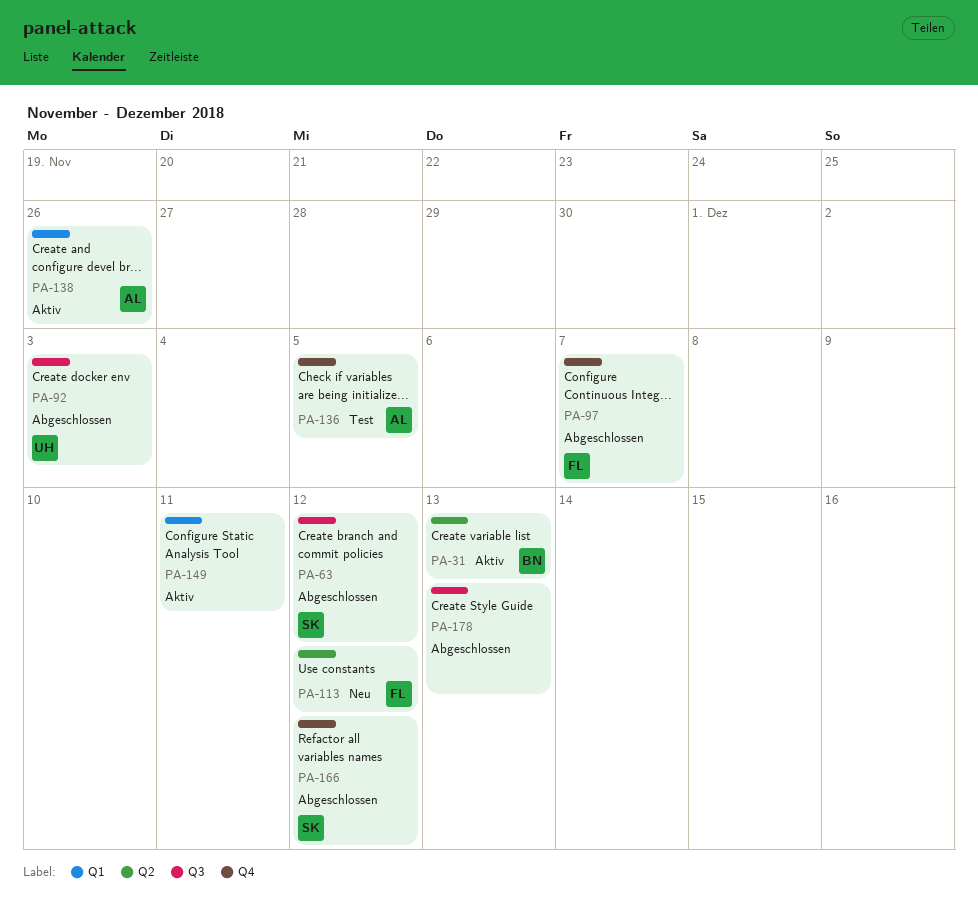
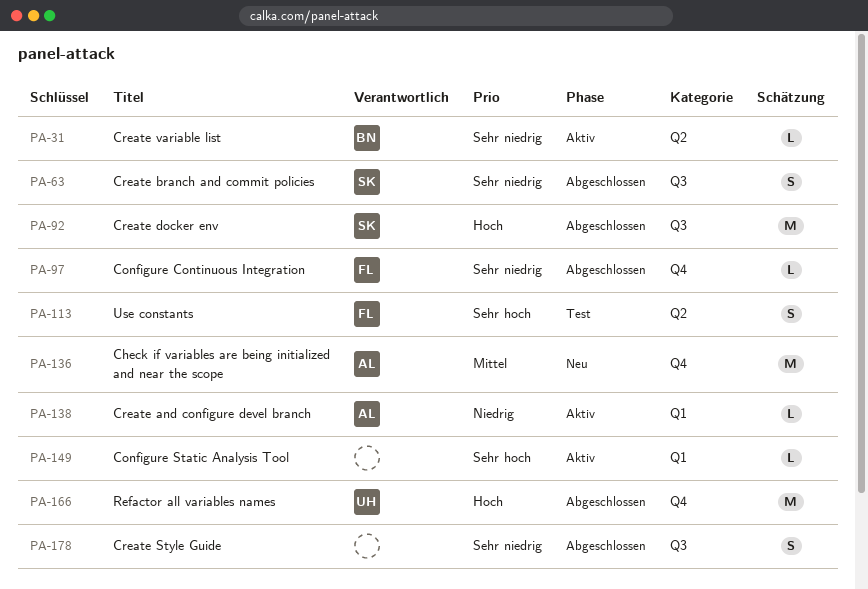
PA-92, owner: UH -> SK
PA-113, status: Neu -> Test
PA-136, status: Test -> Neu
PA-166, owner: SK -> UH

